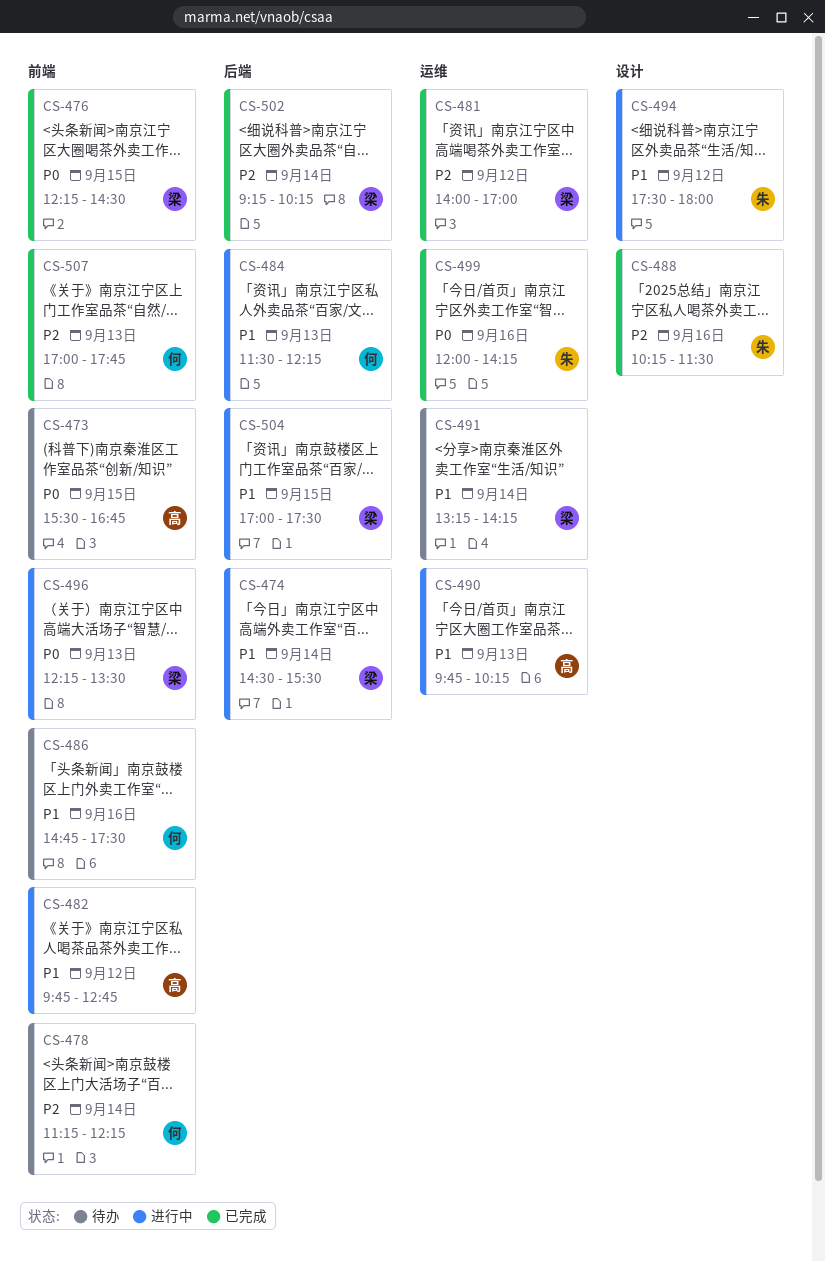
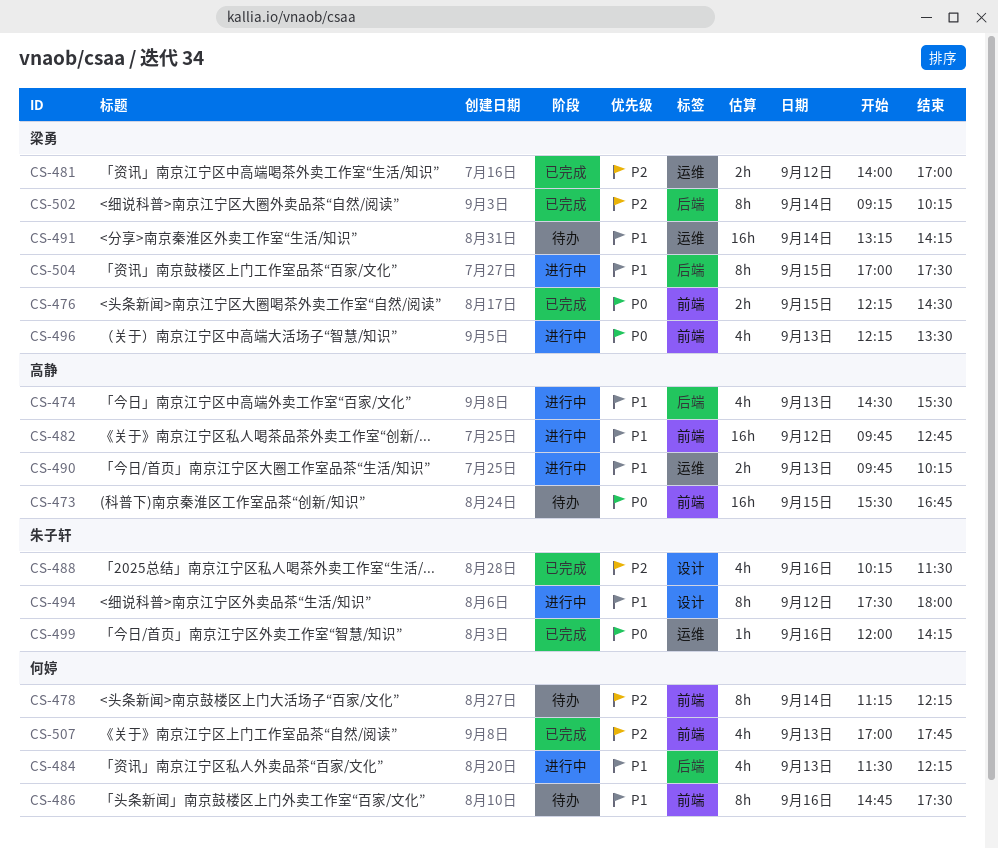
CS-474, owner: 梁勇 -> 高静
CS-474, day: Sep 14 -> Sep 13

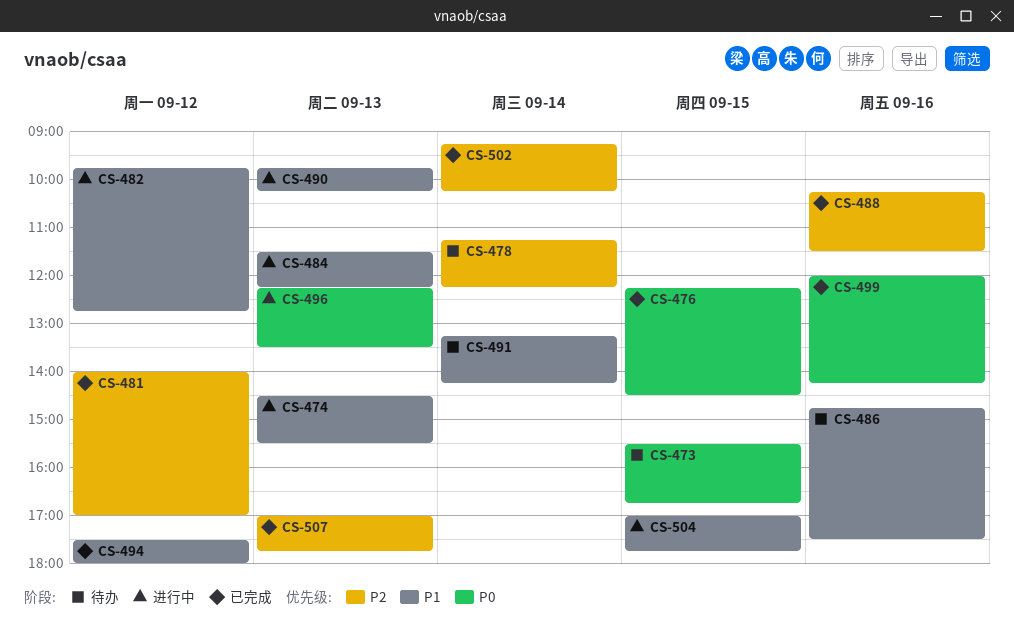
CS-494, status: 进行中 -> 已完成
CS-504, ends: 17:30 -> 17:45

